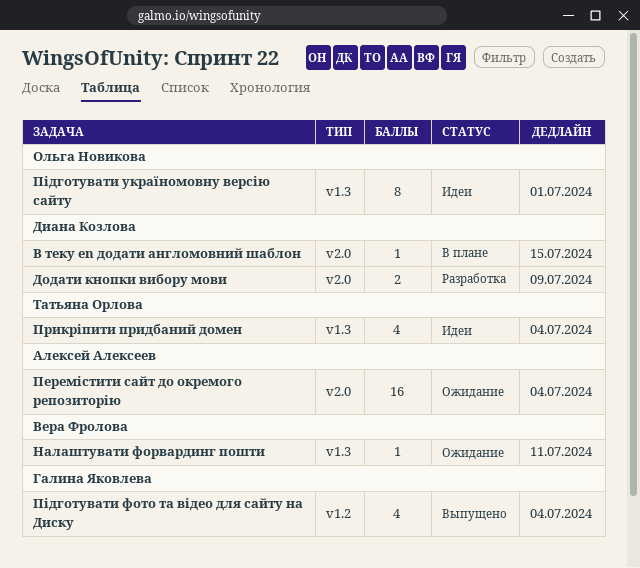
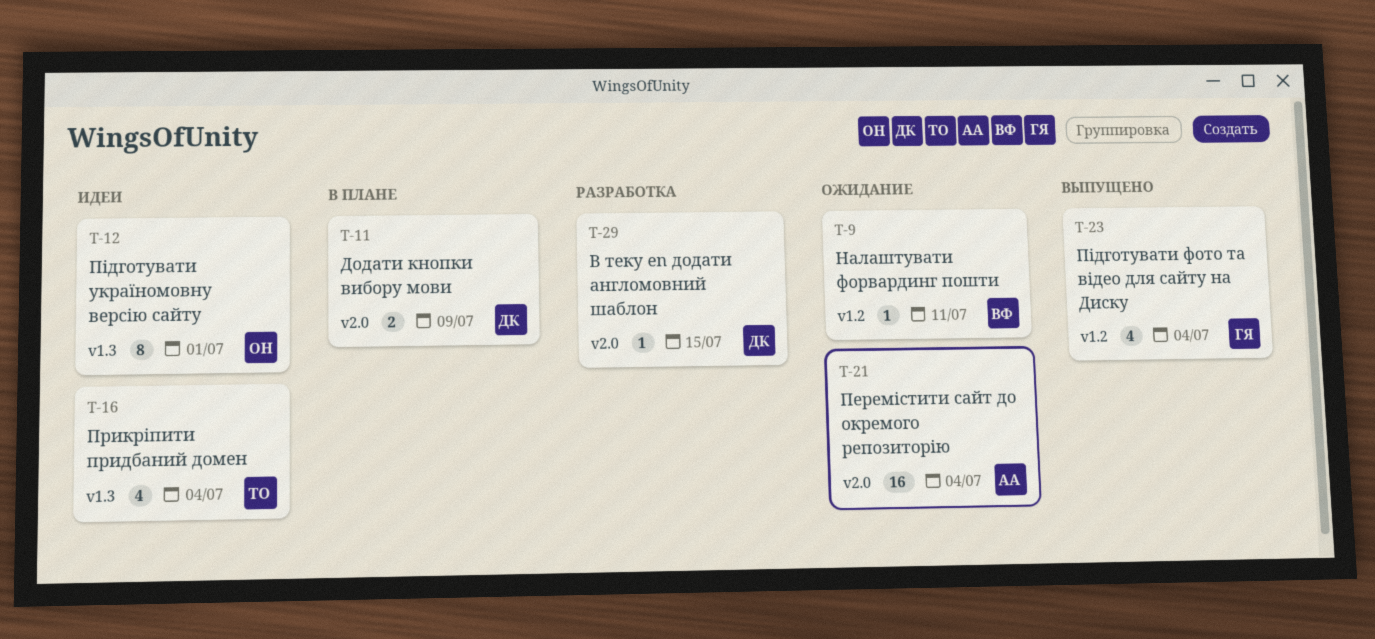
В теку en додати англомовний шаблон, status: В плане -> Разработка
Додати кнопки вибору мови, status: Разработка -> В плане
Налаштувати форвардинг пошти, label: v1.3 -> v1.2

